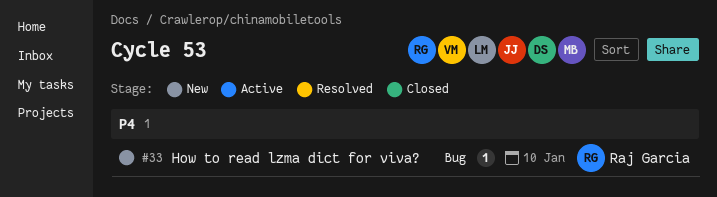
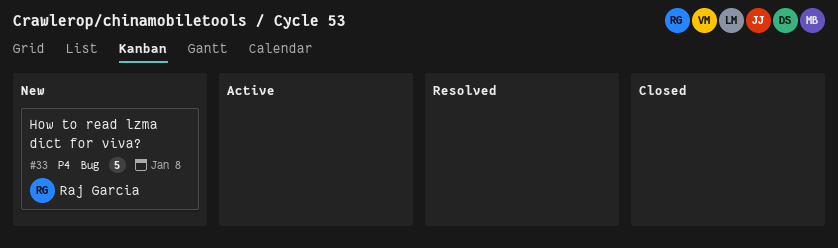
#33, estimate: 1 -> 5
#33, due: Jan 10 -> Jan 8

